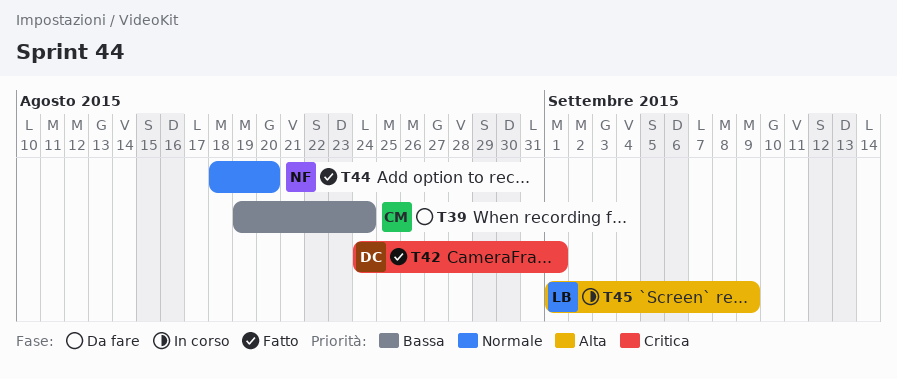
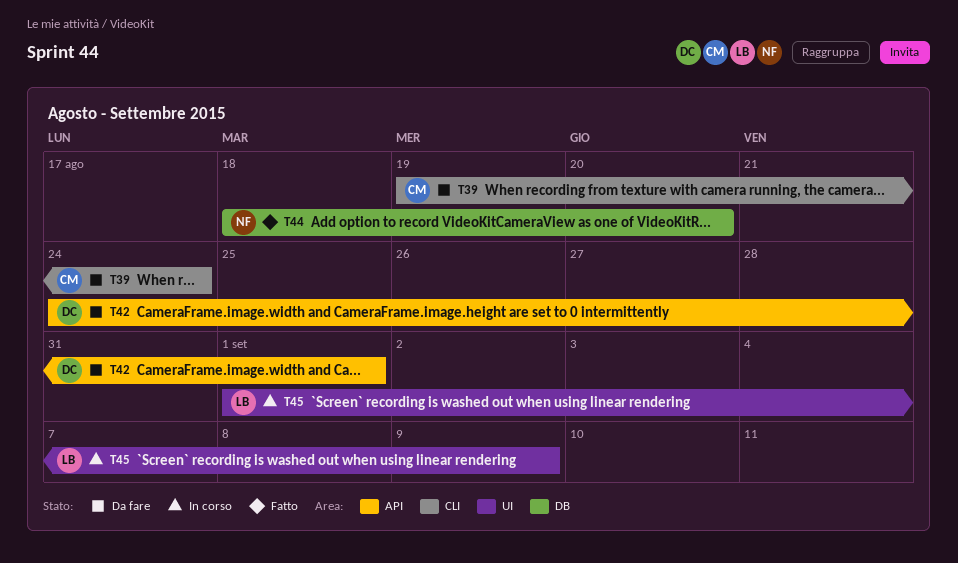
T42, status: Fatto -> Da fare

